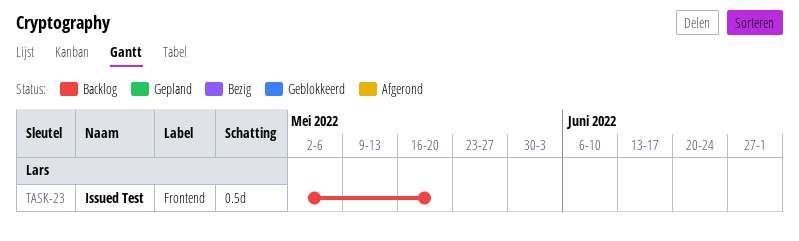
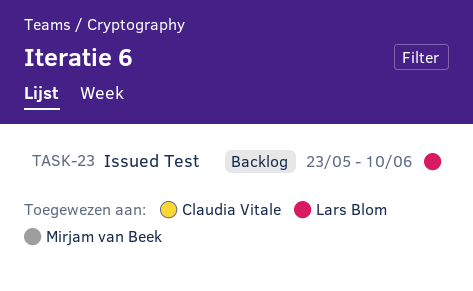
TASK-23, start: May 2 -> May 23
TASK-23, due: May 20 -> Jun 10

